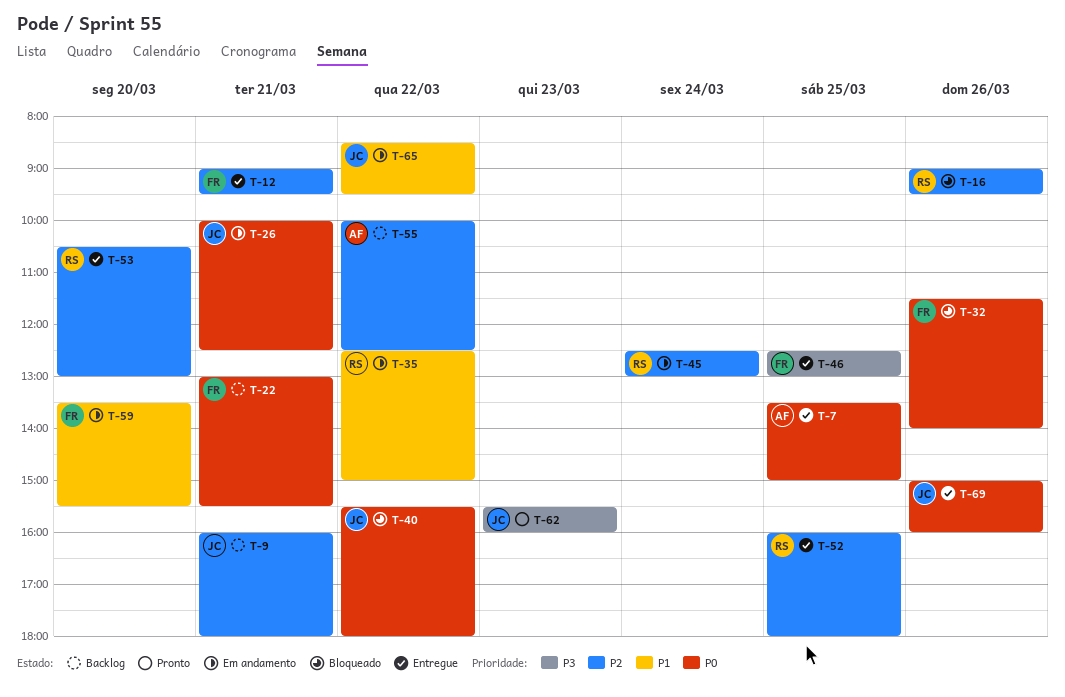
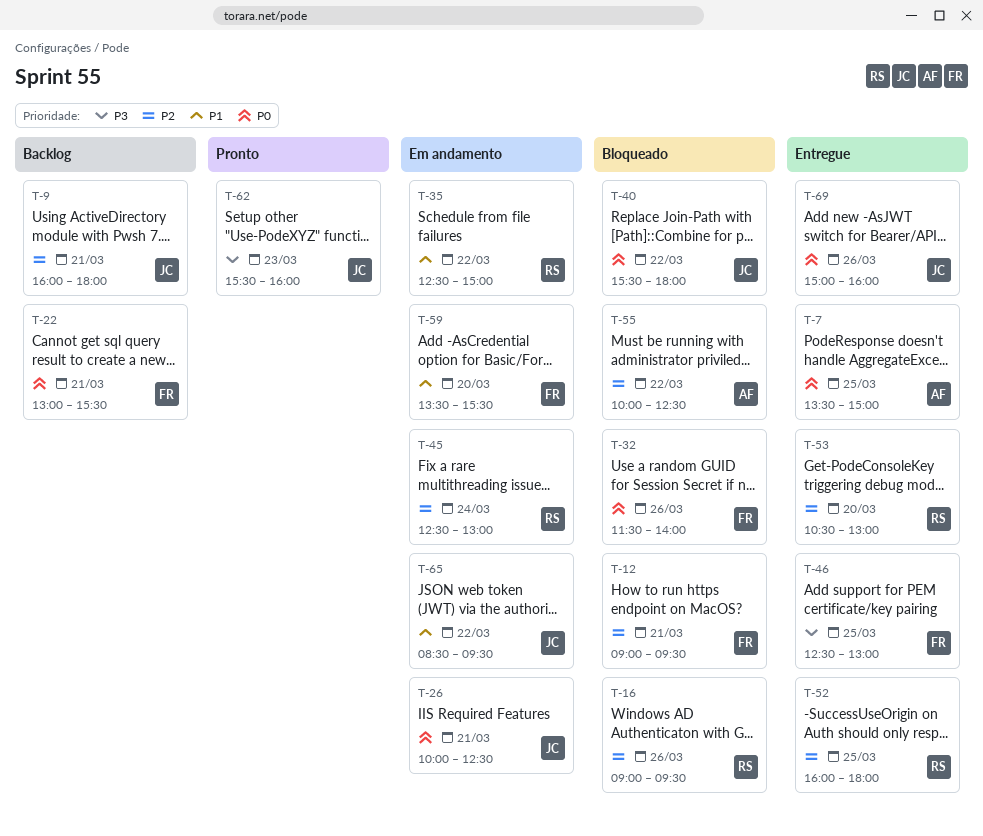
T-12, status: Entregue -> Bloqueado
T-55, status: Backlog -> Bloqueado

